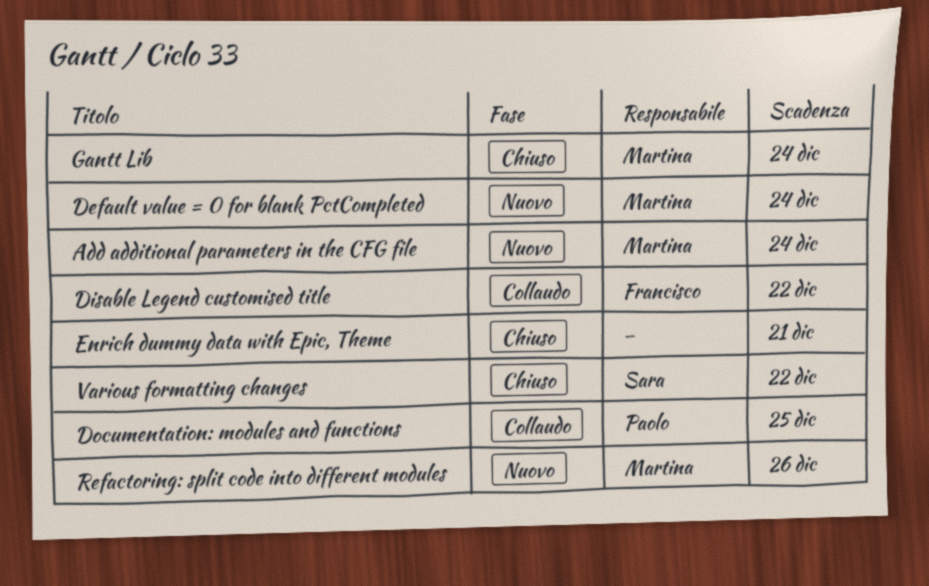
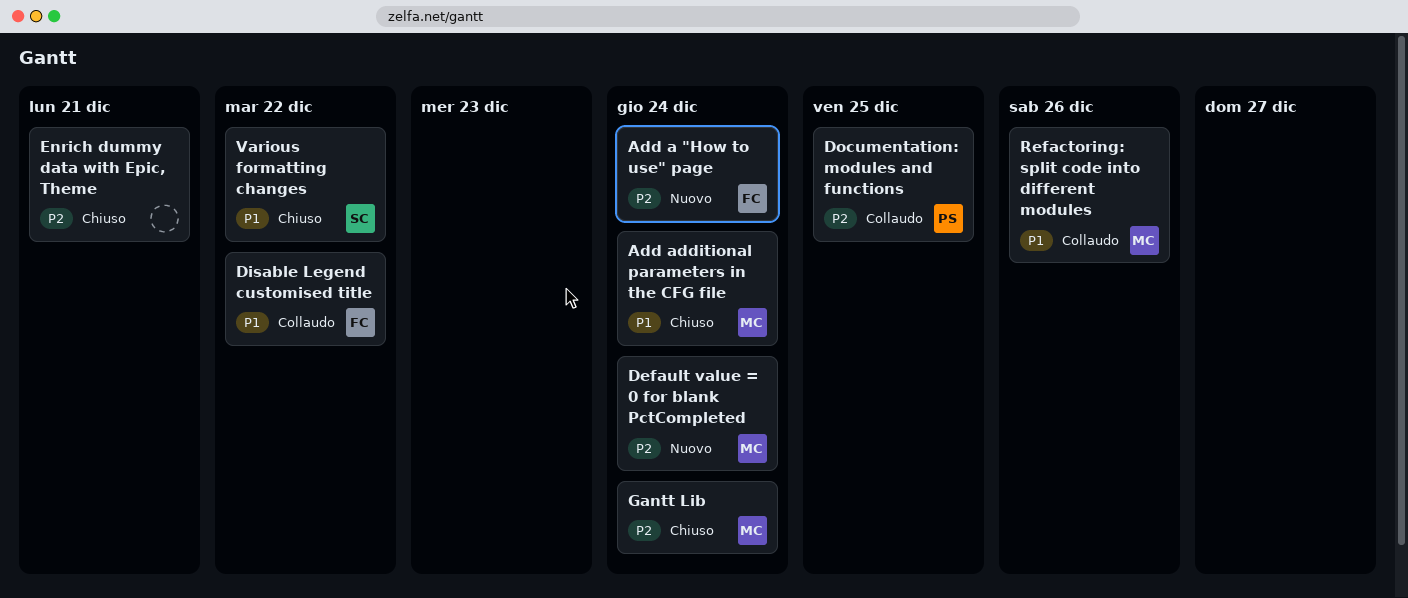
Add a "How to use" page: none -> present
Add additional parameters in the CFG file, status: Nuovo -> Chiuso
Refactoring: split code into different modules, status: Nuovo -> Collaudo

